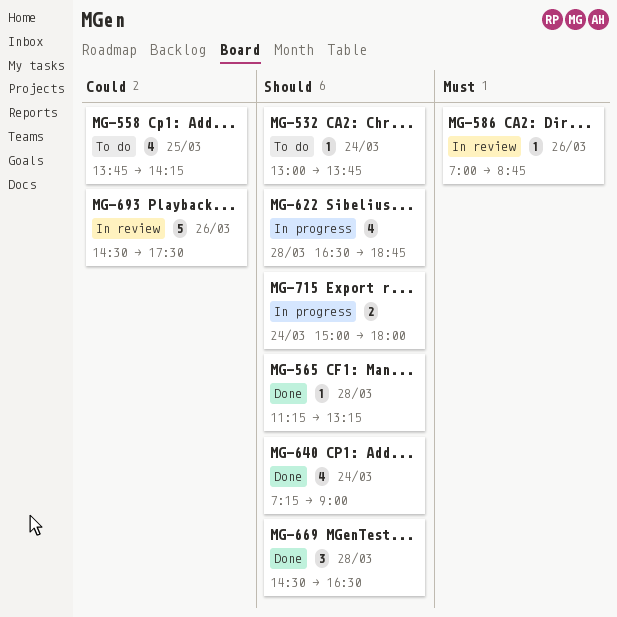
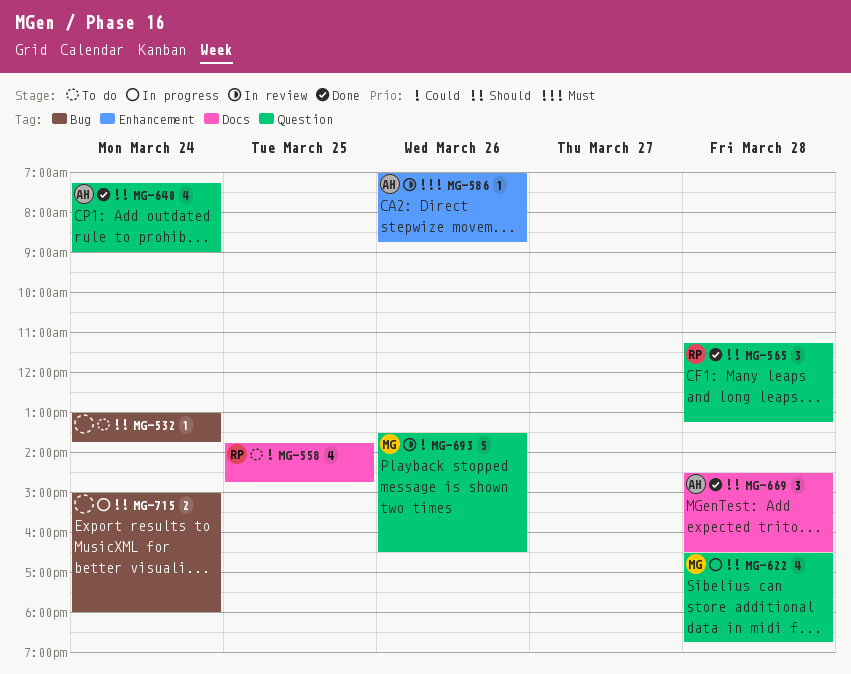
MG-558, ends: 14:15 -> 14:45
MG-565, estimate: 1 -> 3
MG-693, begins: 14:30 -> 13:30
MG-693, ends: 17:30 -> 16:30

